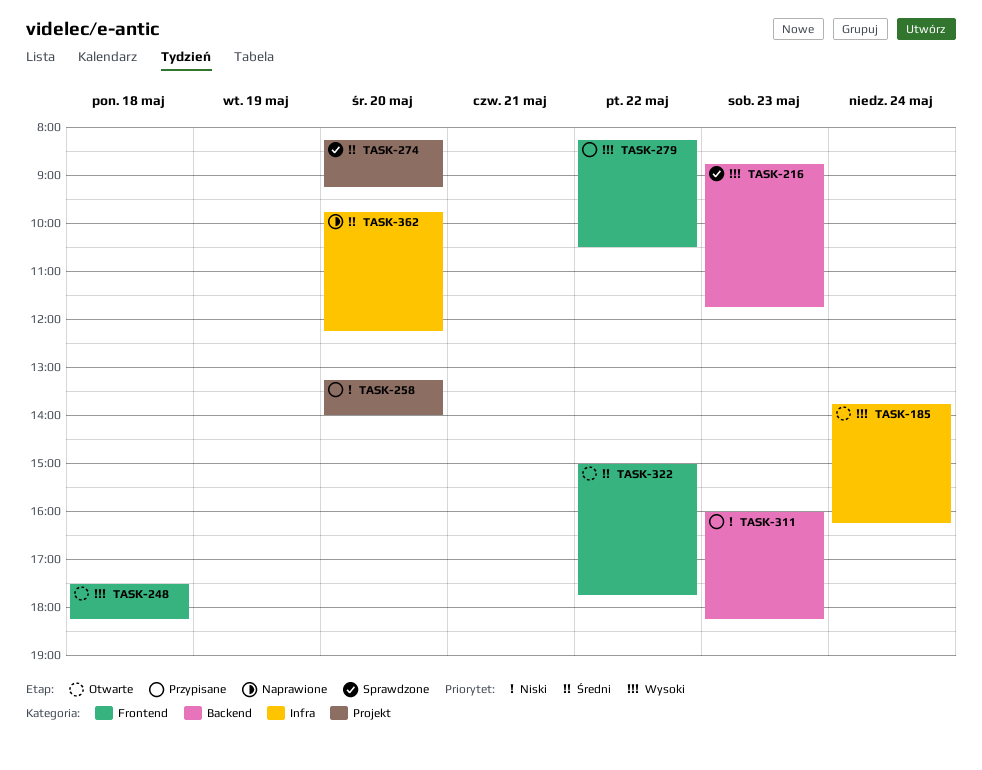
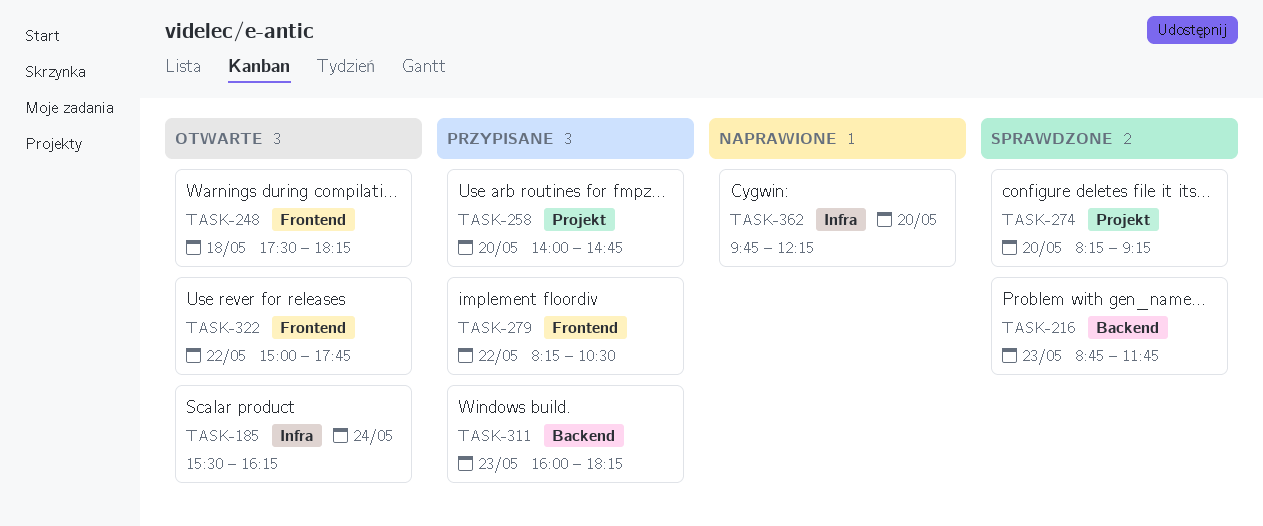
TASK-185, begins: 13:45 -> 15:30
TASK-258, begins: 13:15 -> 14:00
TASK-258, ends: 14:00 -> 14:45

